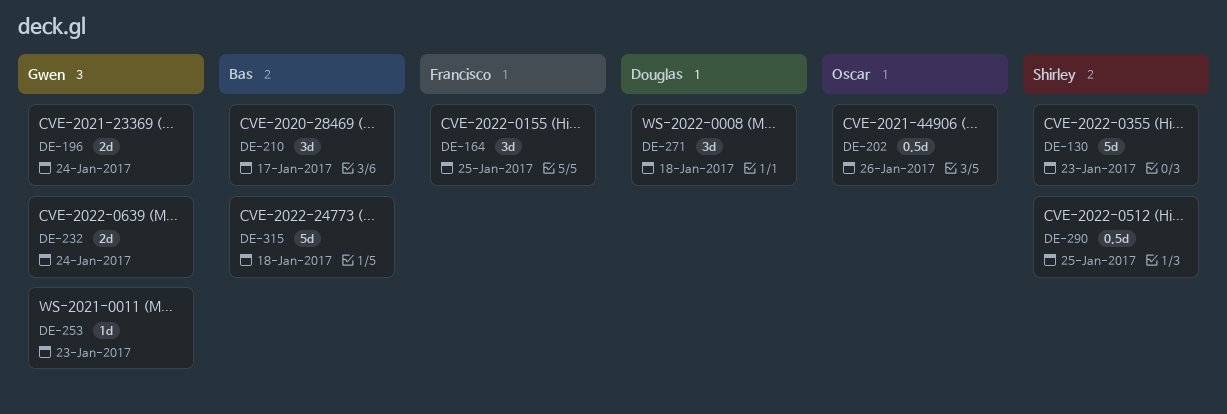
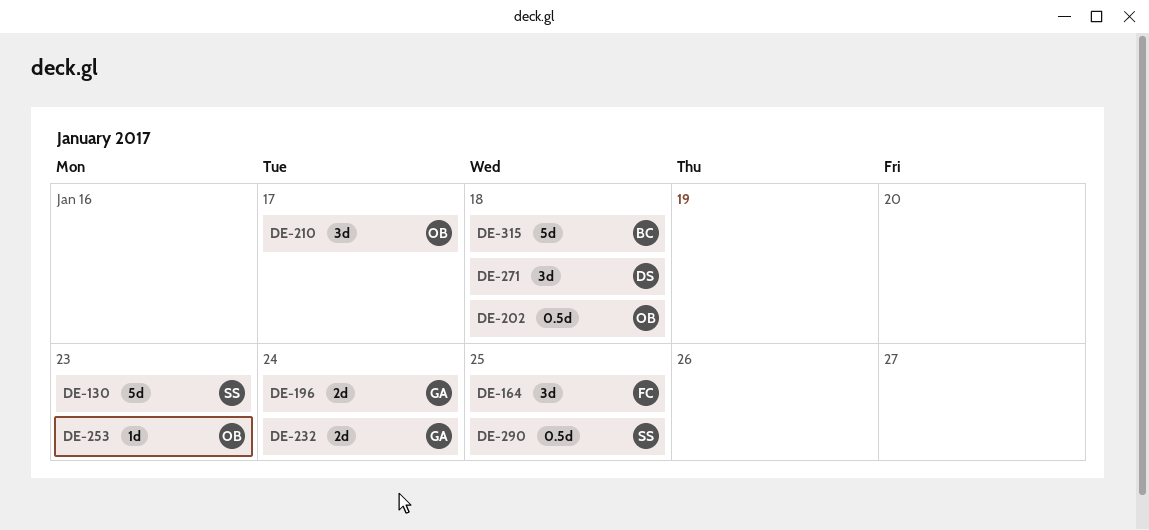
DE-202, due: Jan 26 -> Jan 18
DE-210, owner: Bas -> Oscar
DE-253, owner: Gwen -> Oscar

